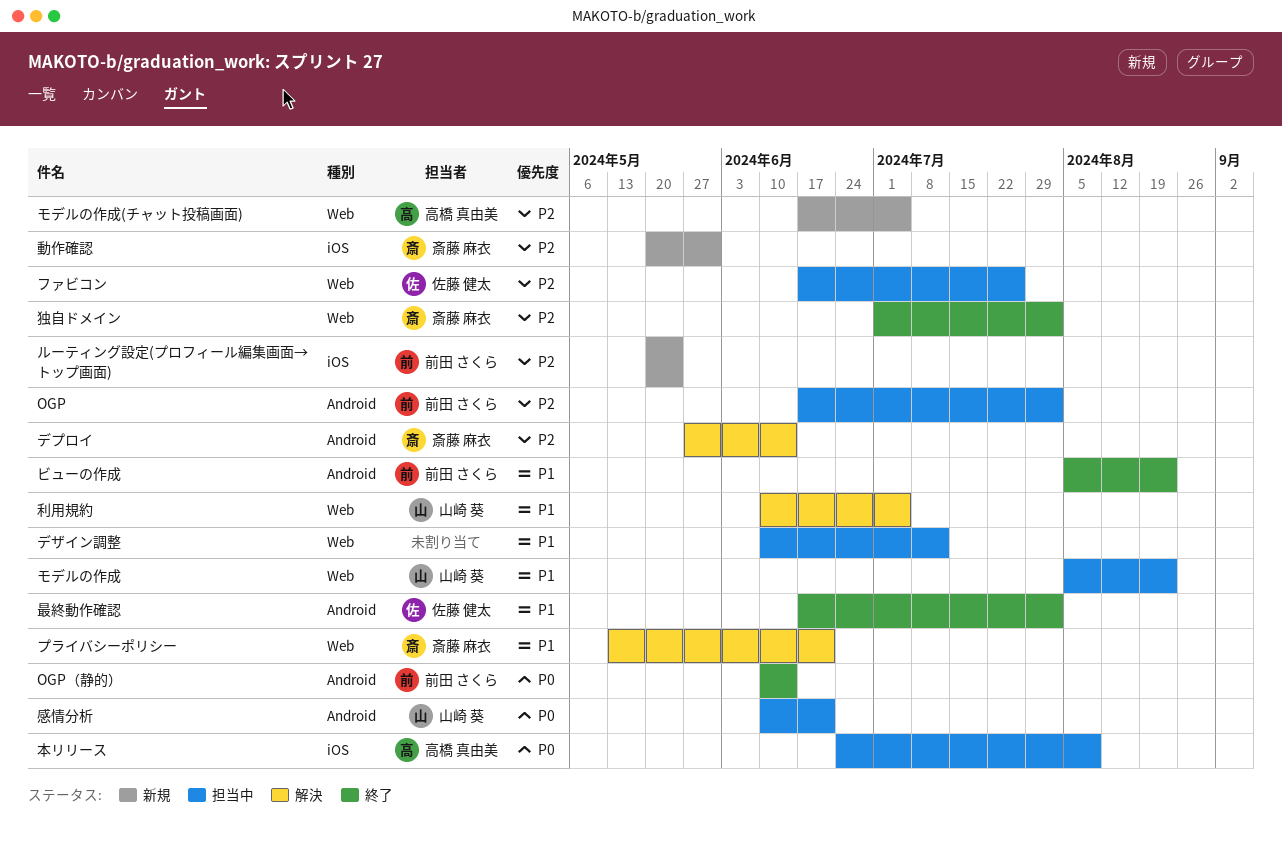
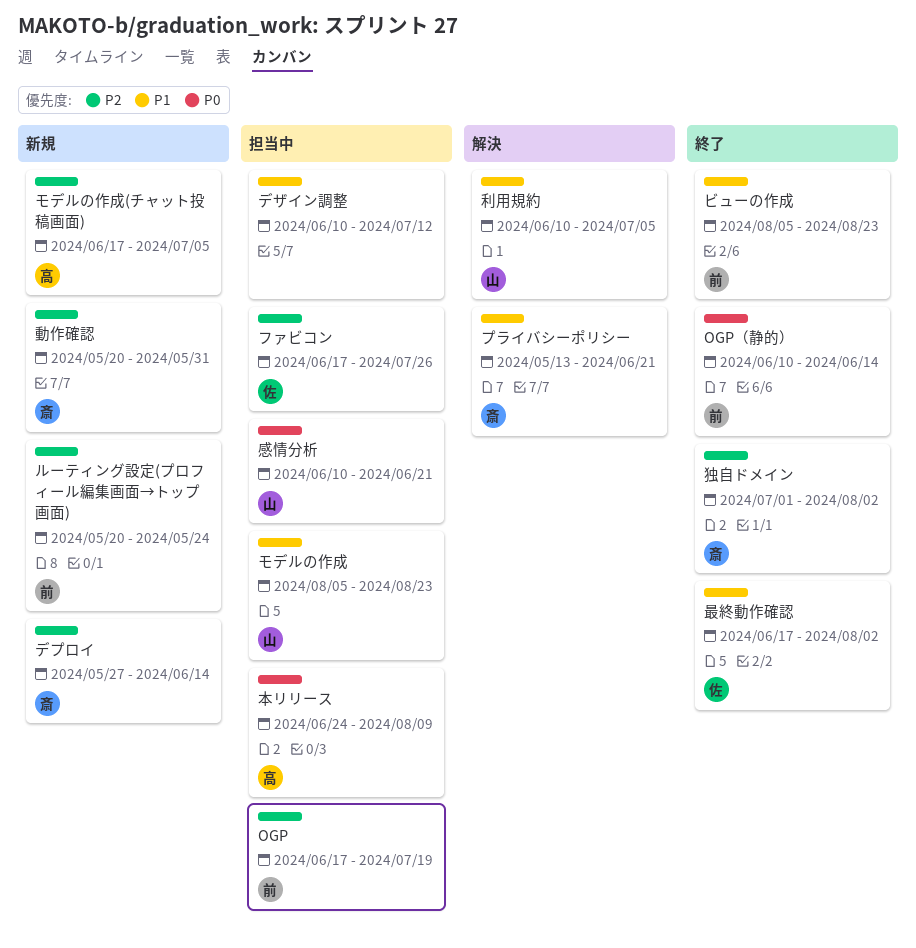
OGP, due: Aug 2 -> Jul 19
デプロイ, status: 解決 -> 新規

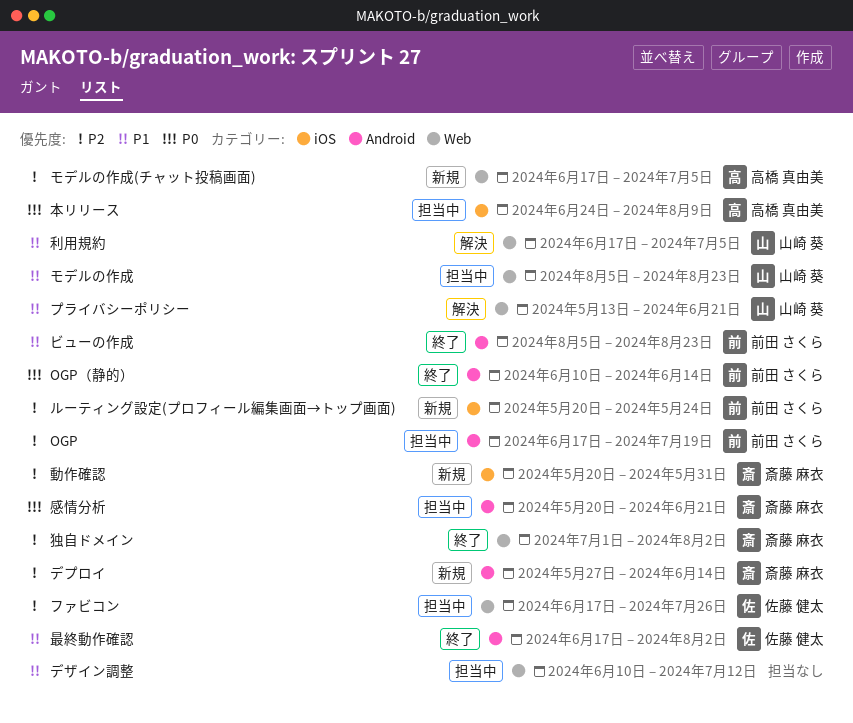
プライバシーポリシー, owner: 斎藤 麻衣 -> 山崎 葵
利用規約, start: Jun 10 -> Jun 17
感情分析, owner: 山崎 葵 -> 斎藤 麻衣
感情分析, start: Jun 10 -> May 20

